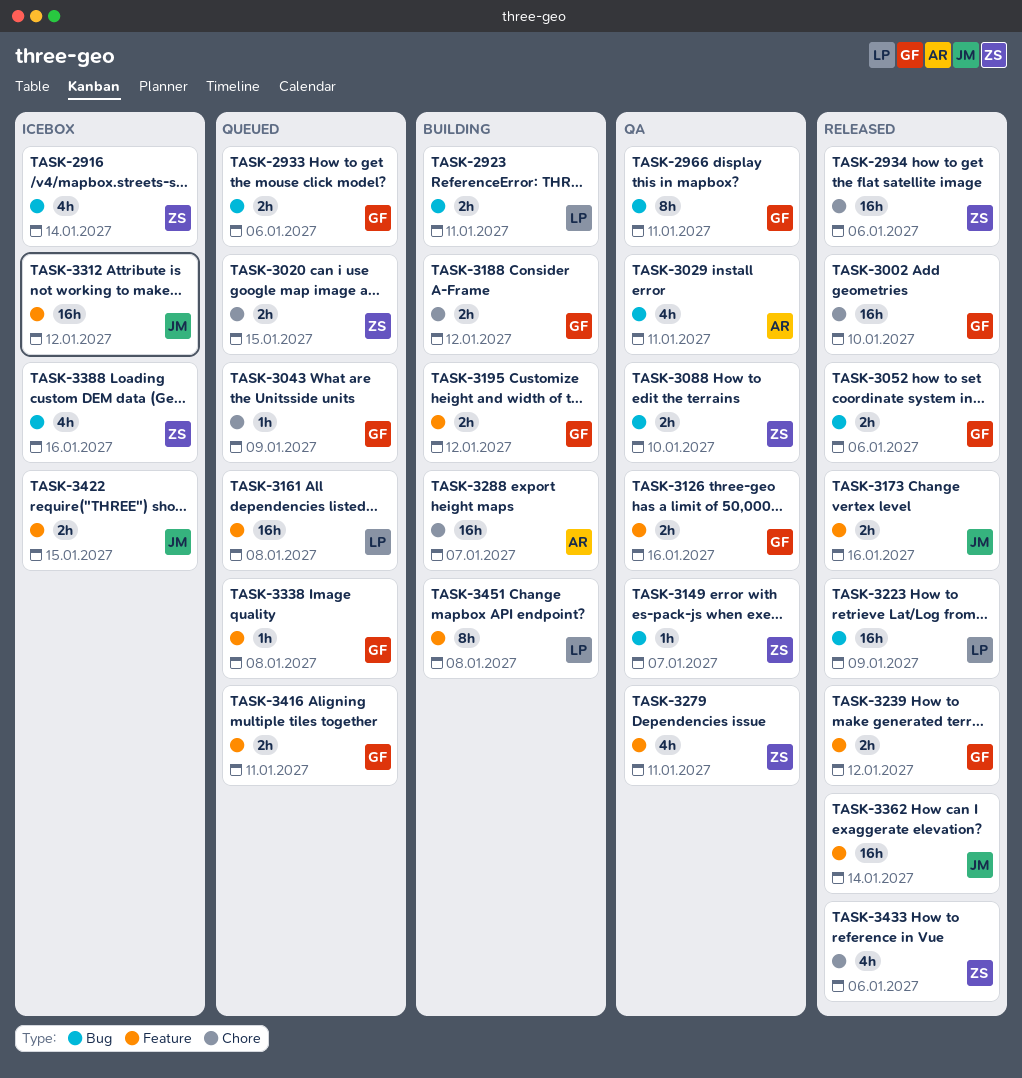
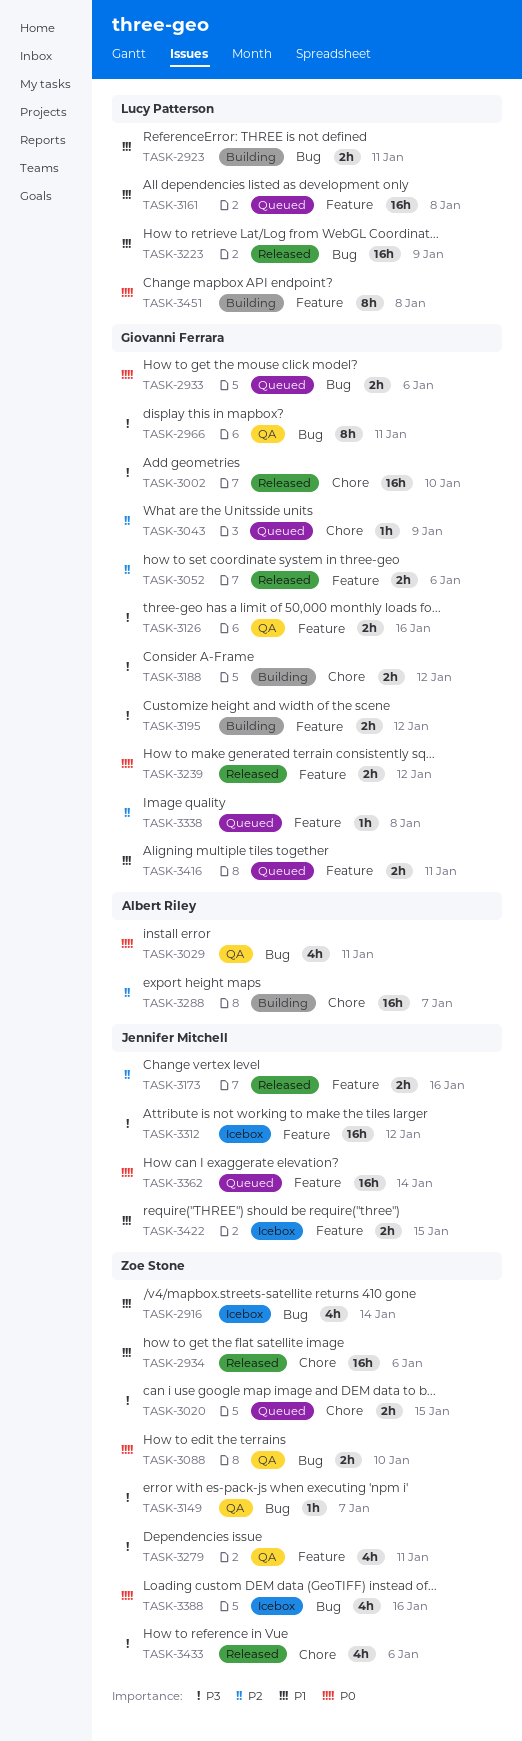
TASK-3052, label: Bug -> Feature
TASK-3362, status: Released -> Queued

